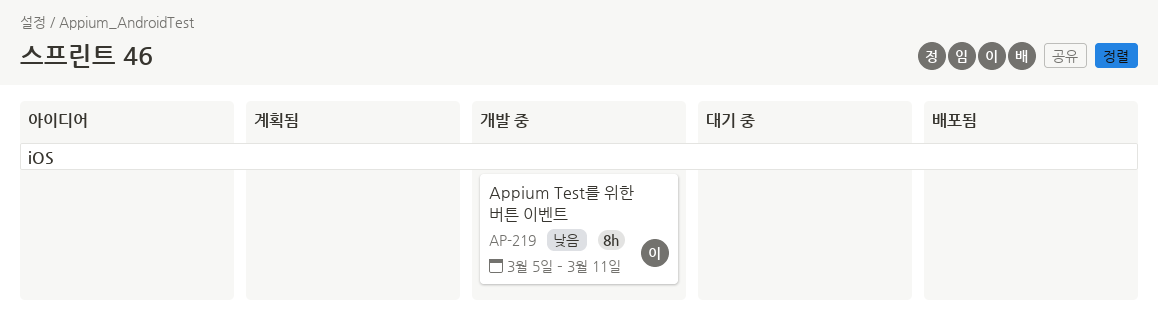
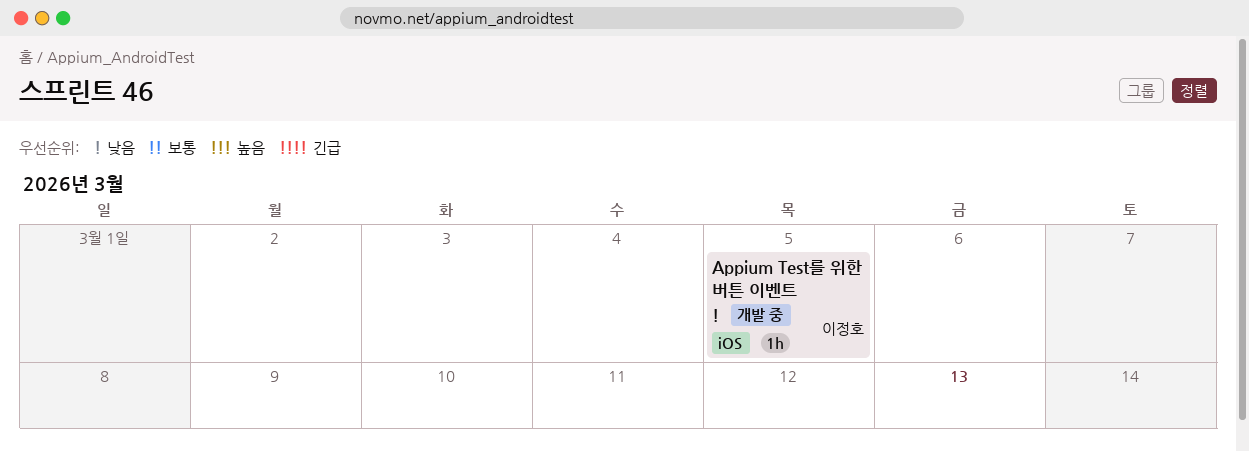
Appium Test를 위한 버튼 이벤트, estimate: 8h -> 1h
Appium Test를 위한 버튼 이벤트, due: Mar 11 -> Mar 5

